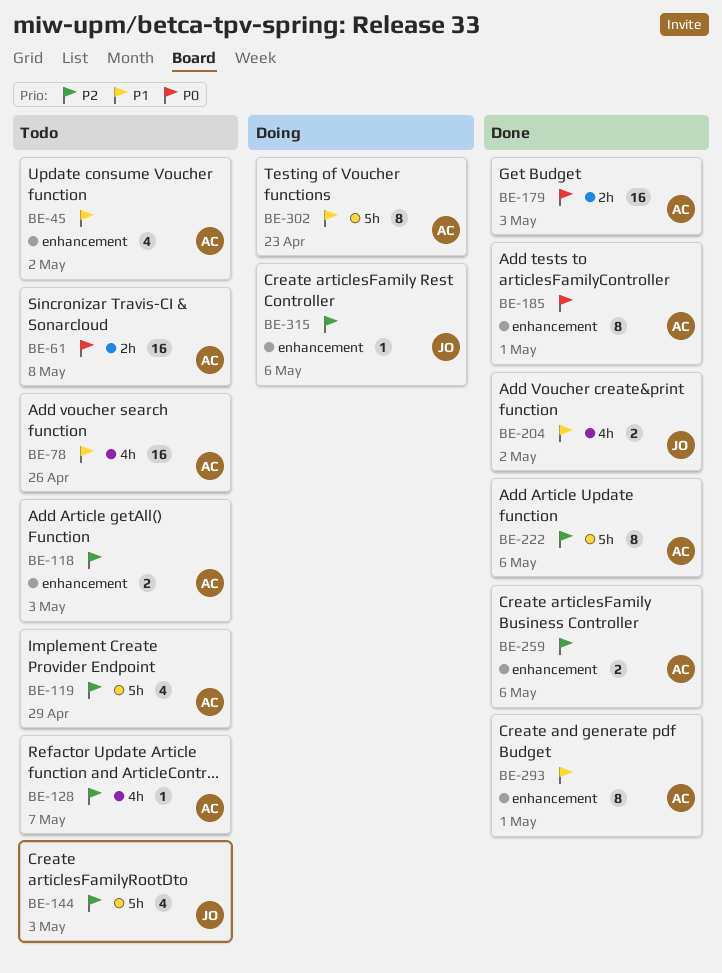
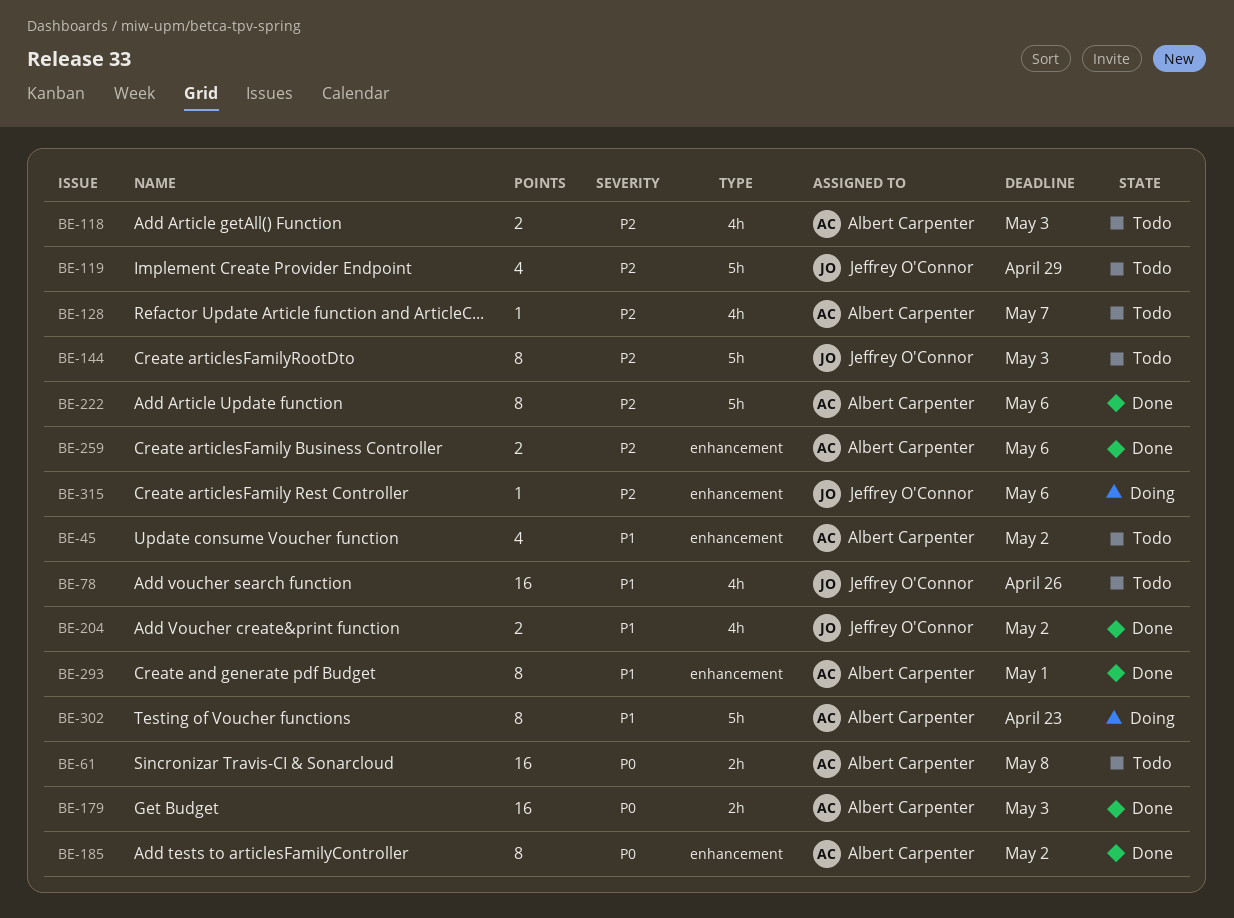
BE-78, owner: Albert Carpenter -> Jeffrey O'Connor
BE-118, label: enhancement -> 4h
BE-119, owner: Albert Carpenter -> Jeffrey O'Connor
BE-144, estimate: 4 -> 8
BE-185, due: May 1 -> May 2

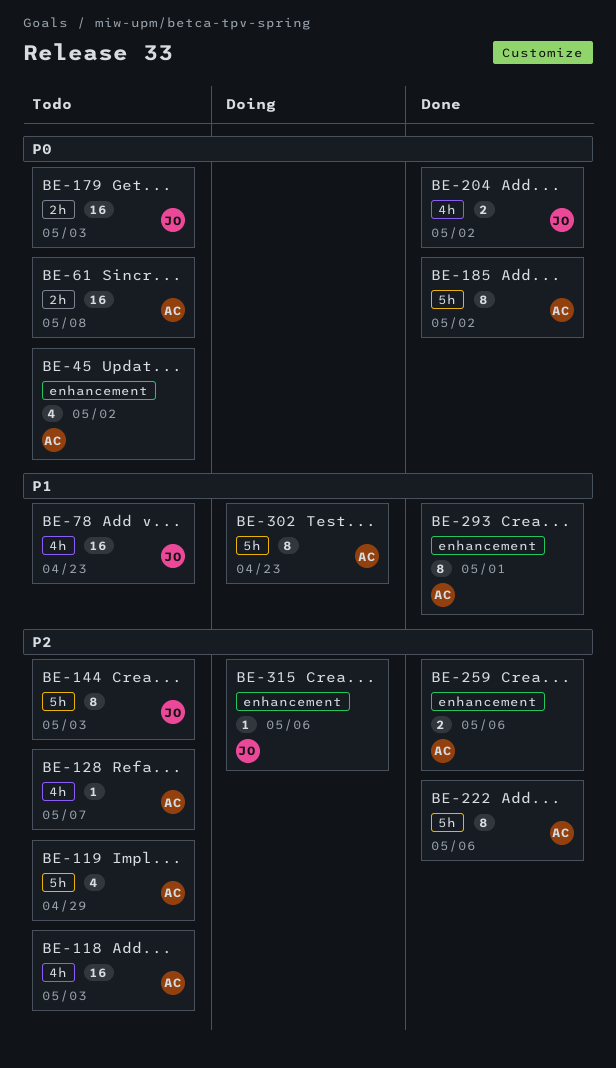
BE-45, priority: P1 -> P0
BE-78, due: Apr 26 -> Apr 23
BE-118, estimate: 2 -> 16
BE-119, owner: Jeffrey O'Connor -> Albert Carpenter
BE-179, status: Done -> Todo
BE-179, owner: Albert Carpenter -> Jeffrey O'Connor
BE-185, label: enhancement -> 5h
BE-204, priority: P1 -> P0

